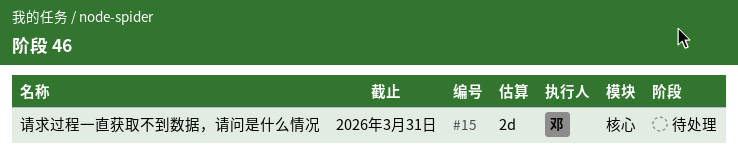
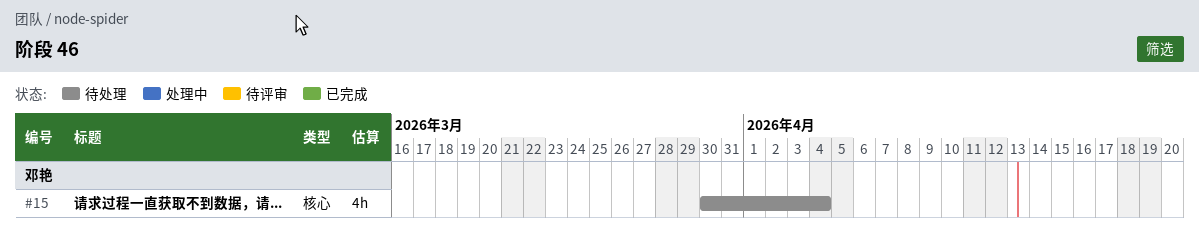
#15, estimate: 2d -> 4h
#15, due: Mar 31 -> Apr 4

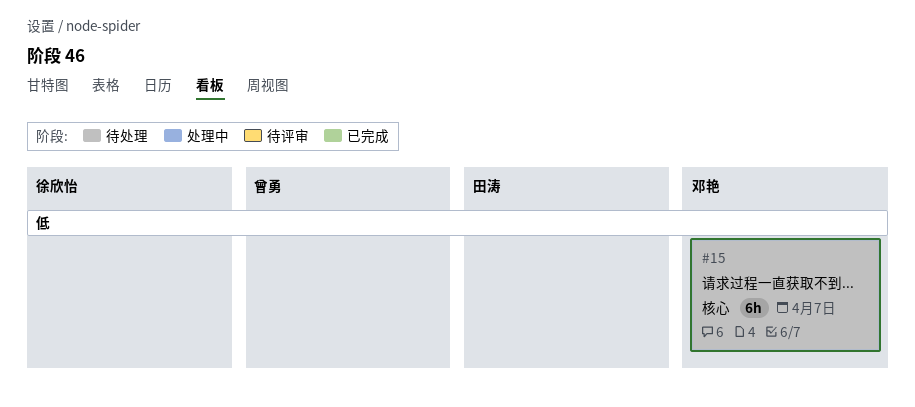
#15, estimate: 4h -> 6h
#15, due: Apr 4 -> Apr 7

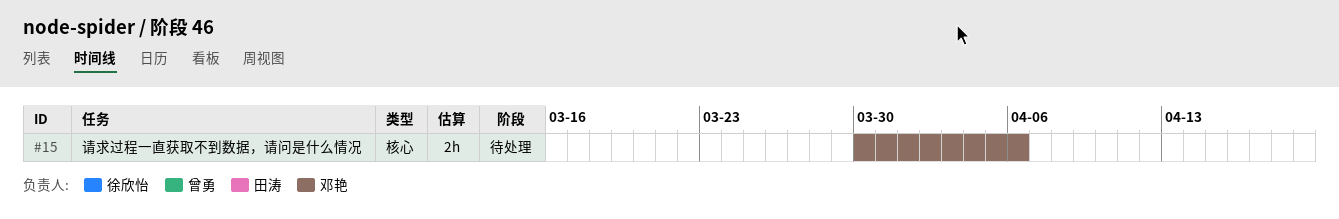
#15, estimate: 6h -> 2h
#15, due: Apr 7 -> Apr 6

